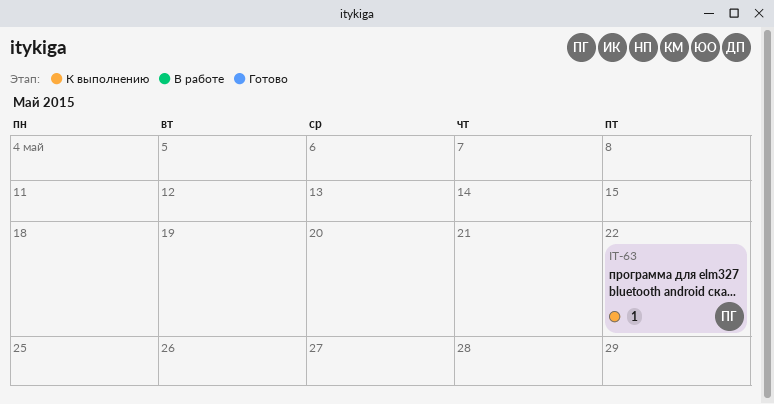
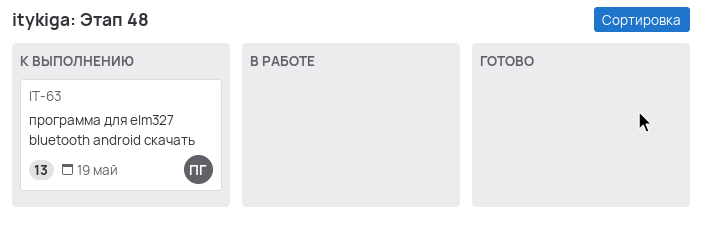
IT-63, estimate: 1 -> 13
IT-63, due: May 22 -> May 19

